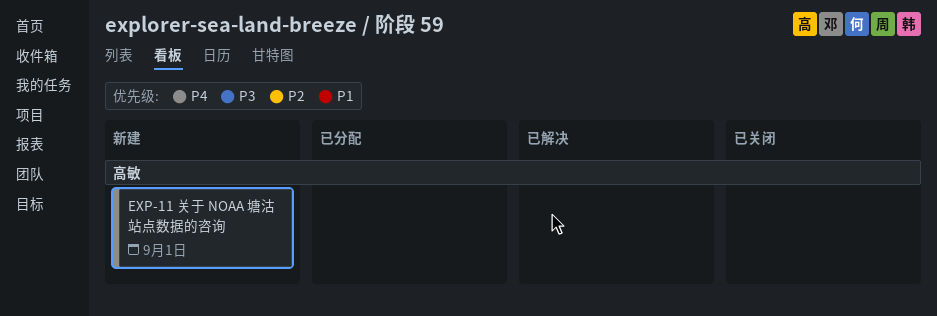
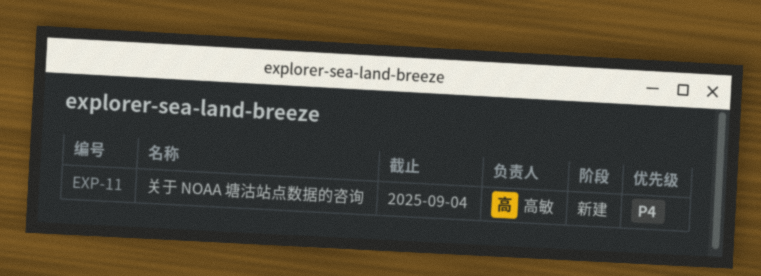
EXP-11, due: Sep 1 -> Sep 4

